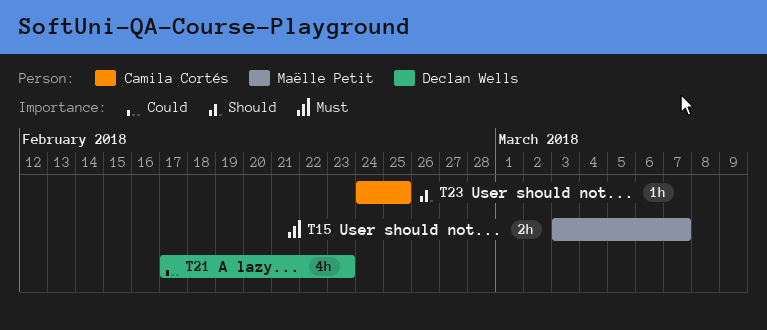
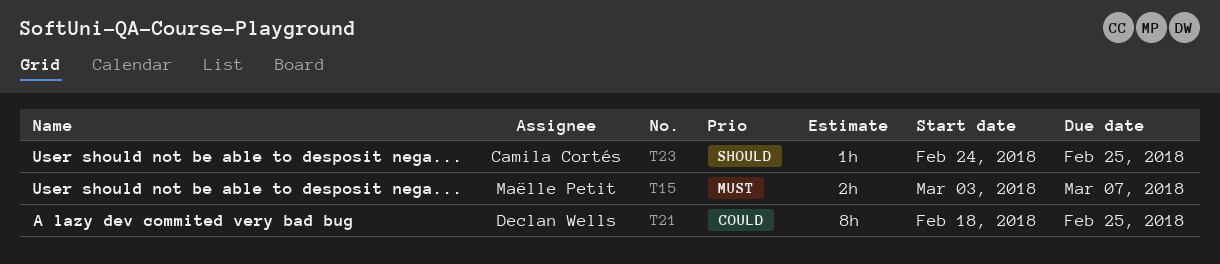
T21, estimate: 4h -> 8h
T21, start: Feb 17 -> Feb 18
T21, due: Feb 23 -> Feb 25

